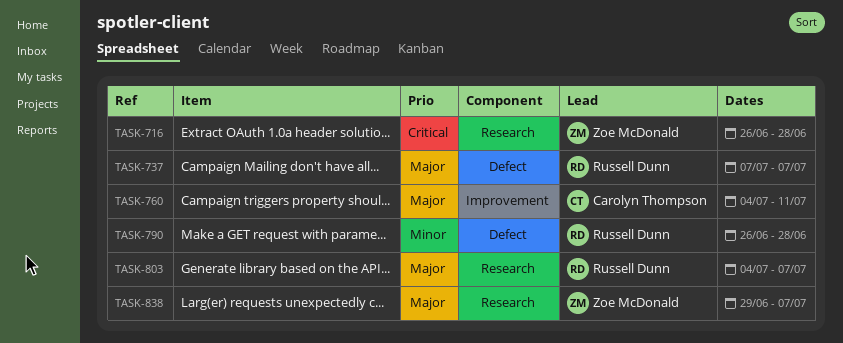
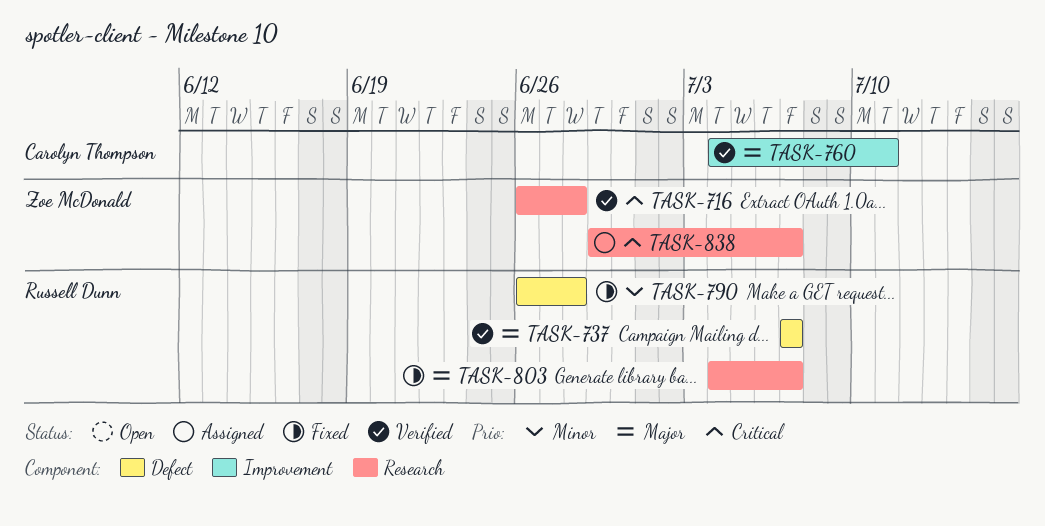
TASK-838, priority: Major -> Critical

